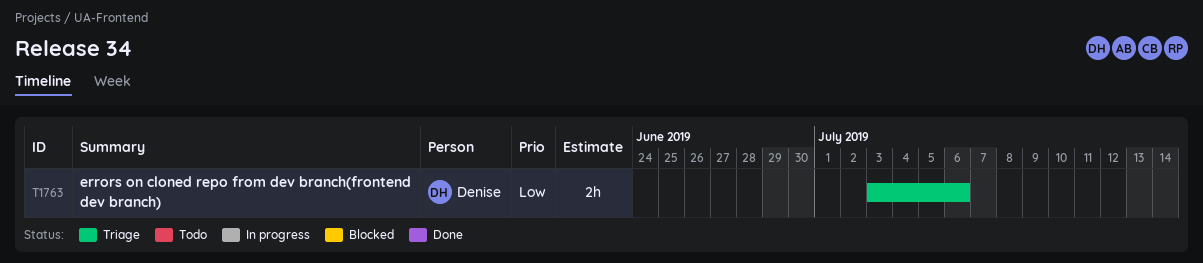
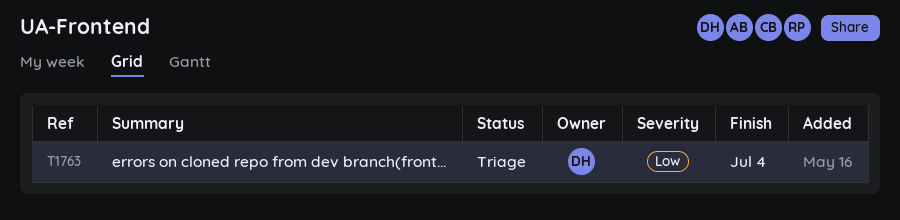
T1763, due: Jul 6 -> Jul 4

